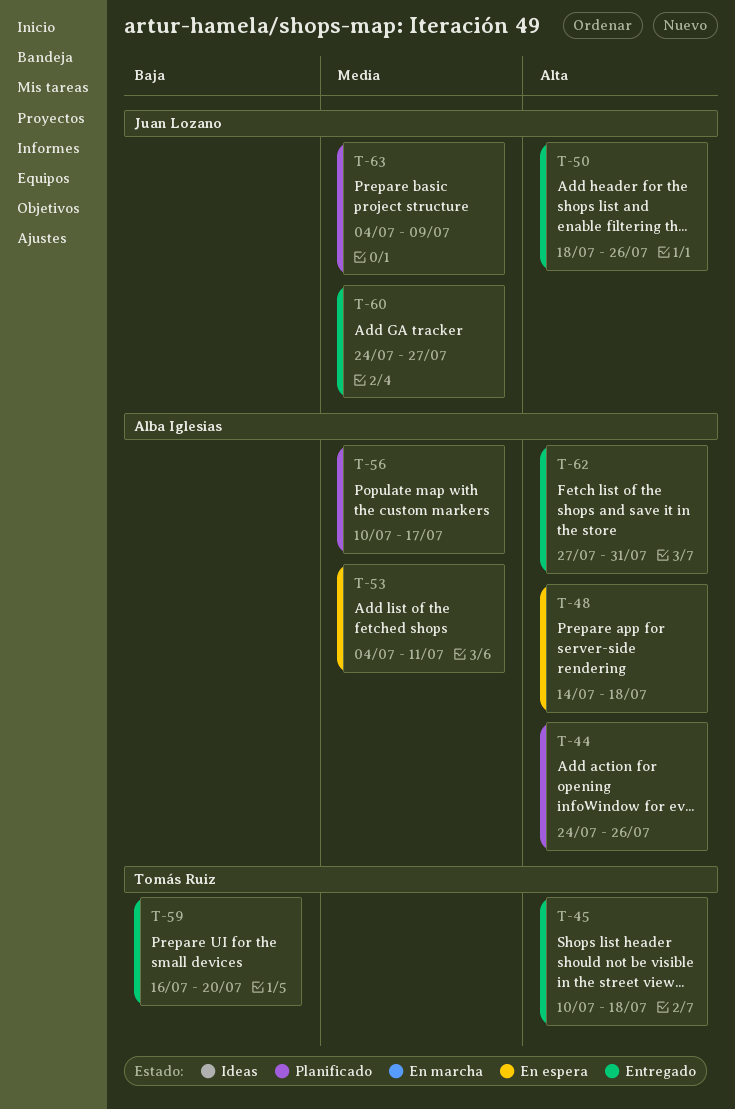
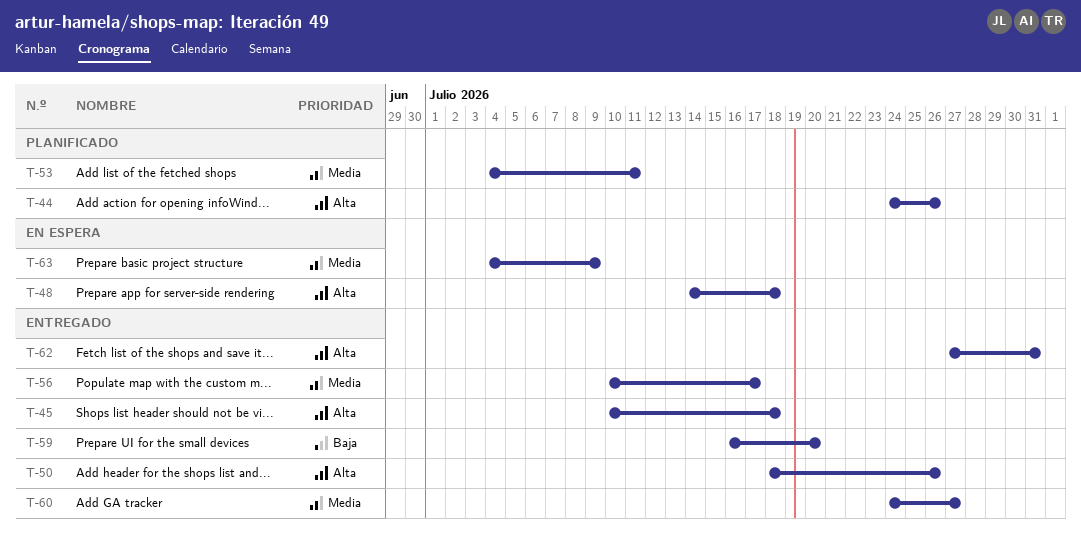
T-53, status: En espera -> Planificado
T-56, status: Planificado -> Entregado
T-63, status: Planificado -> En espera

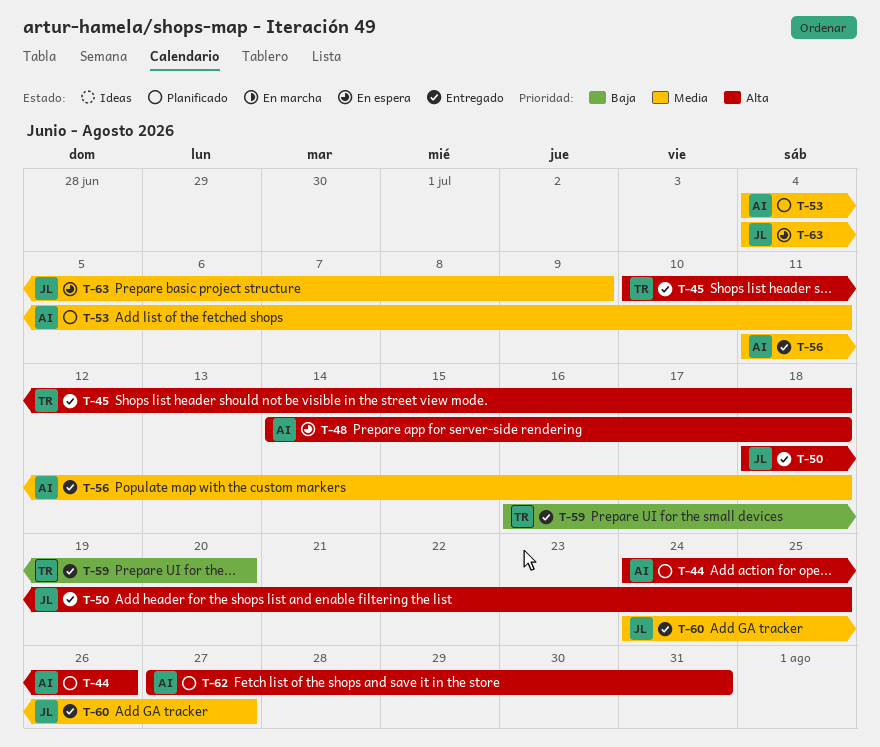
T-50, due: Jul 26 -> Jul 25
T-56, start: Jul 10 -> Jul 11
T-56, due: Jul 17 -> Jul 18
T-62, status: Entregado -> Planificado

